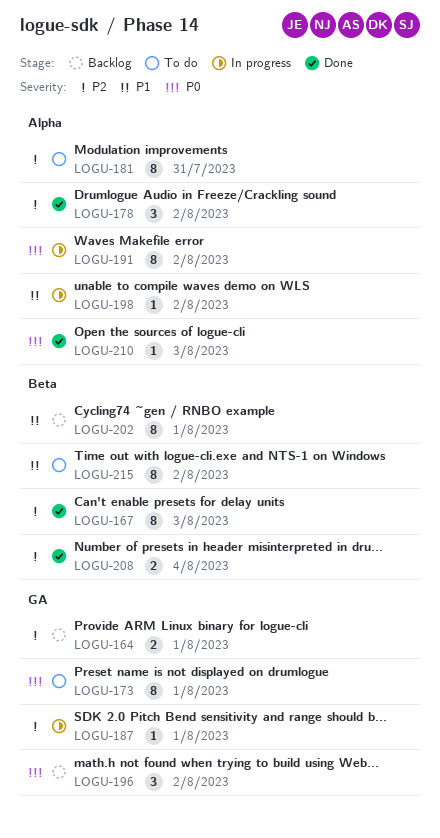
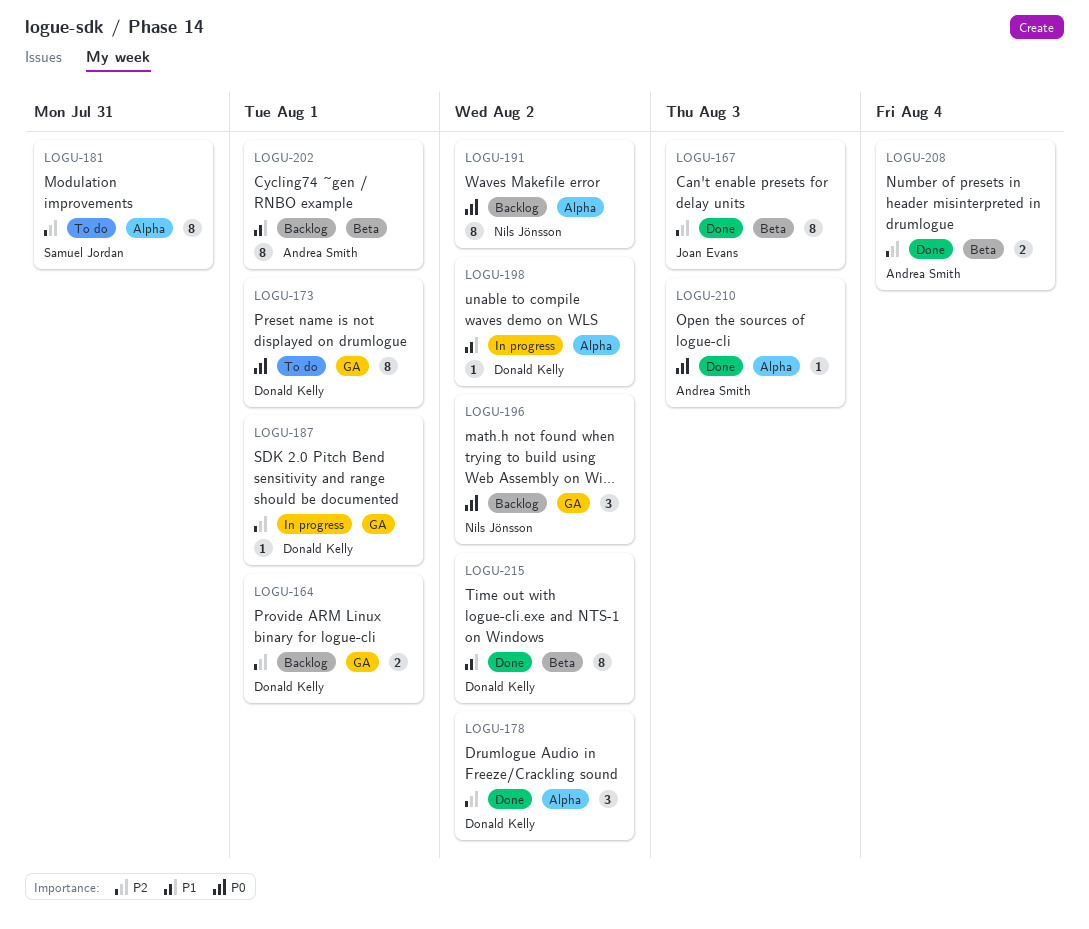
LOGU-191, status: In progress -> Backlog
LOGU-215, status: To do -> Done

